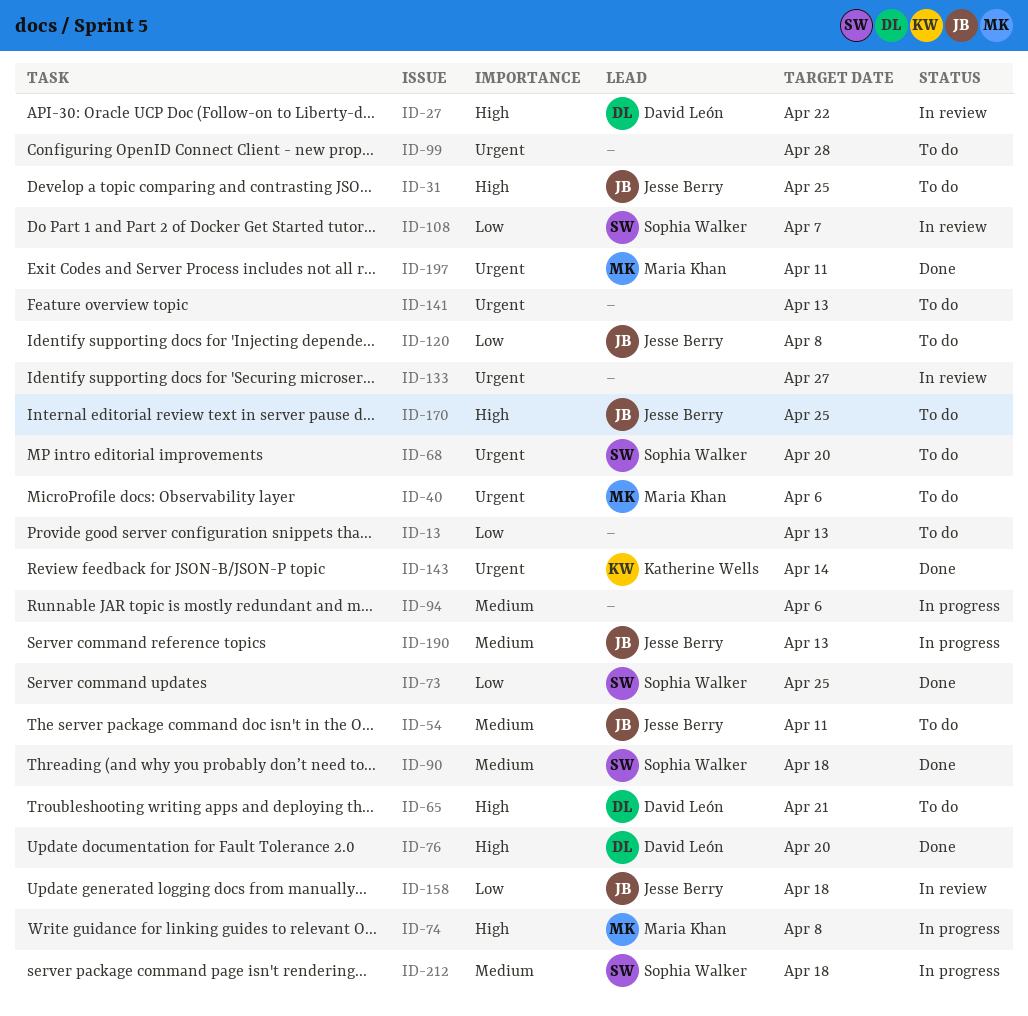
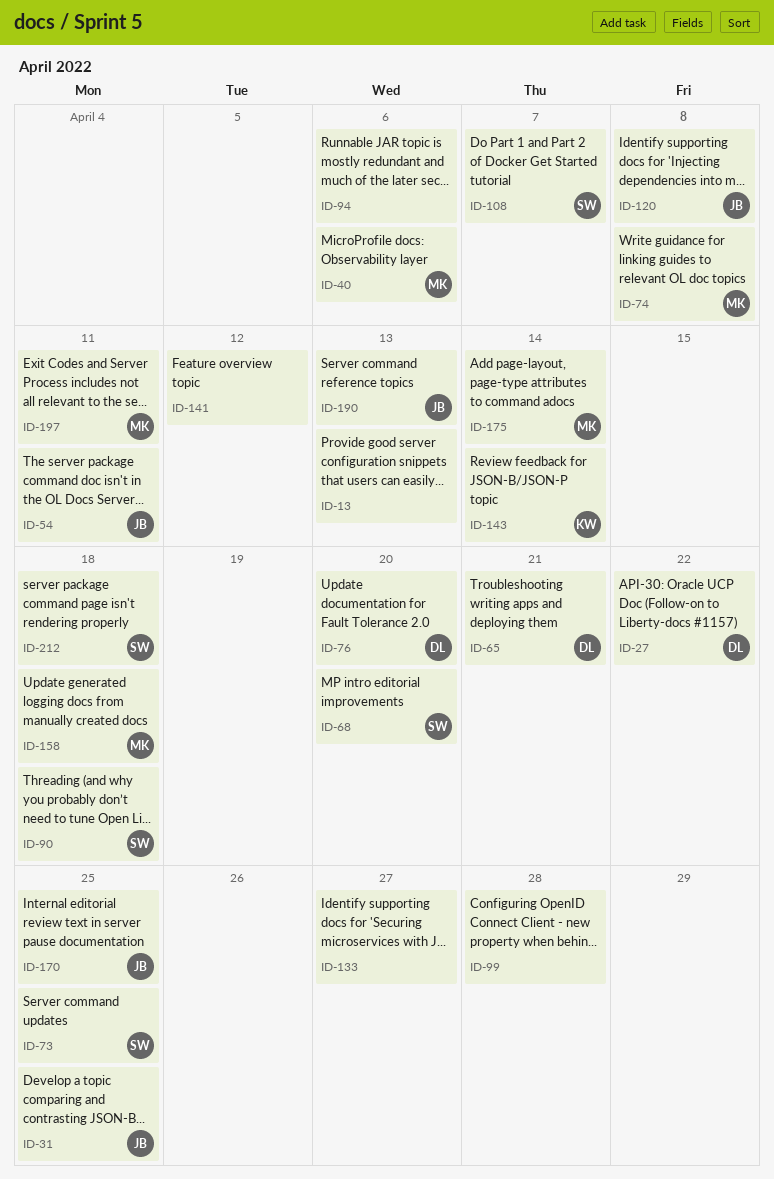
ID-141, due: Apr 13 -> Apr 12
ID-158, owner: Jesse Berry -> Maria Khan
ID-175: none -> present

